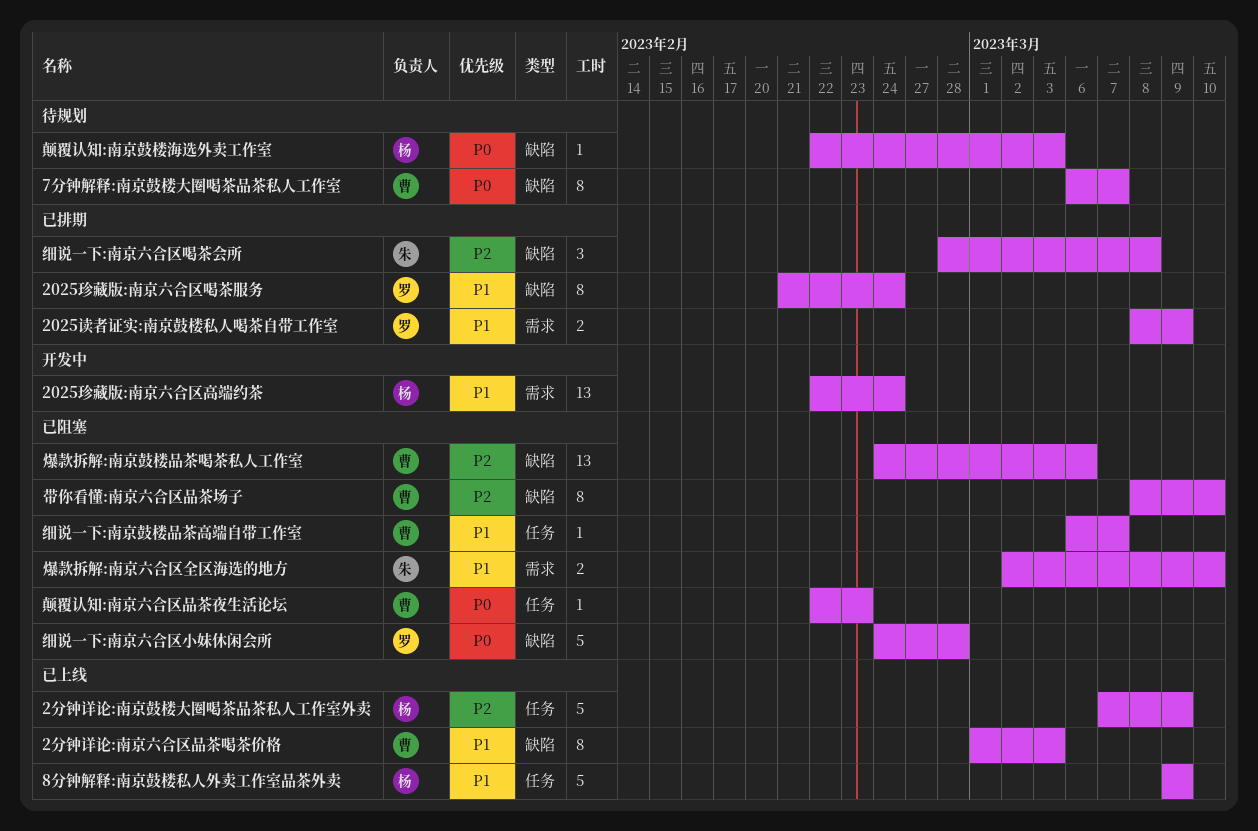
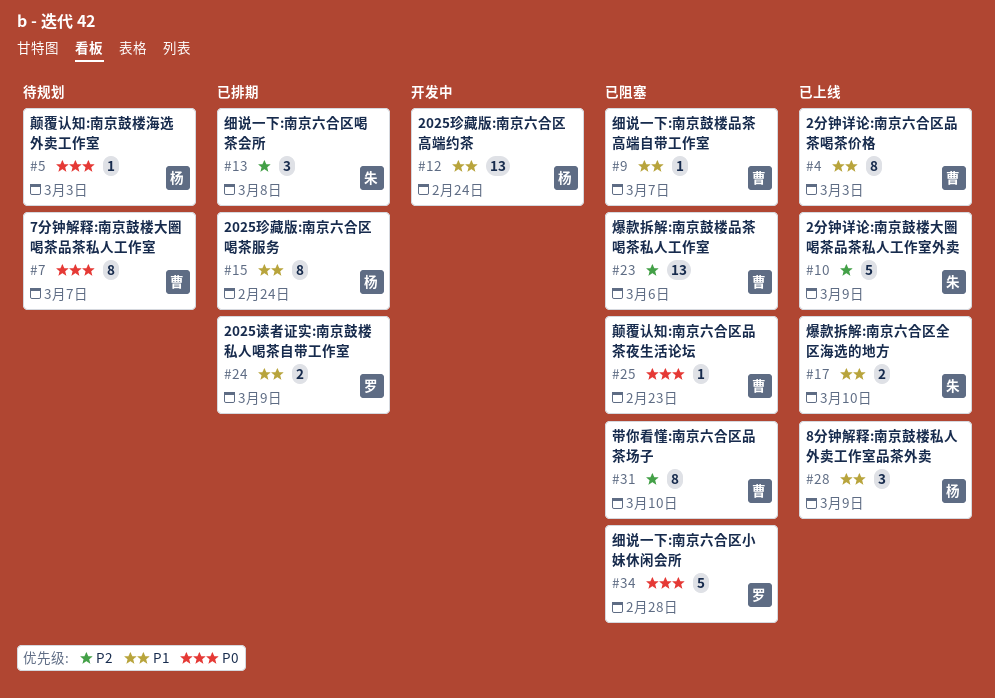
2025珍藏版:南京六合区喝茶服务, owner: 罗 -> 杨
2分钟详论:南京鼓楼大圈喝茶品茶私人工作室外卖, owner: 杨 -> 朱
8分钟解释:南京鼓楼私人外卖工作室品茶外卖, estimate: 5 -> 3
爆款拆解:南京六合区全区海选的地方, status: 已阻塞 -> 已上线

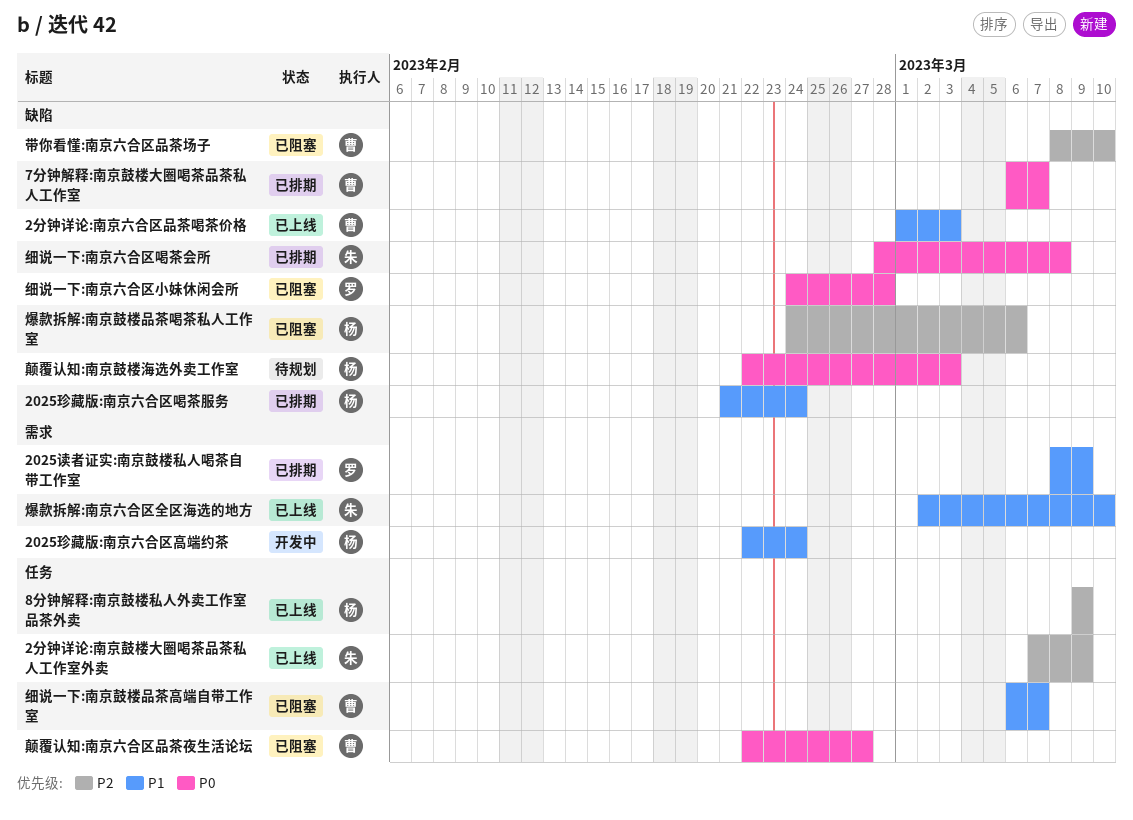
7分钟解释:南京鼓楼大圈喝茶品茶私人工作室, status: 待规划 -> 已排期
8分钟解释:南京鼓楼私人外卖工作室品茶外卖, priority: P1 -> P2
爆款拆解:南京鼓楼品茶喝茶私人工作室, owner: 曹 -> 杨
细说一下:南京六合区喝茶会所, priority: P2 -> P0
颠覆认知:南京六合区品茶夜生活论坛, due: Feb 23 -> Feb 27

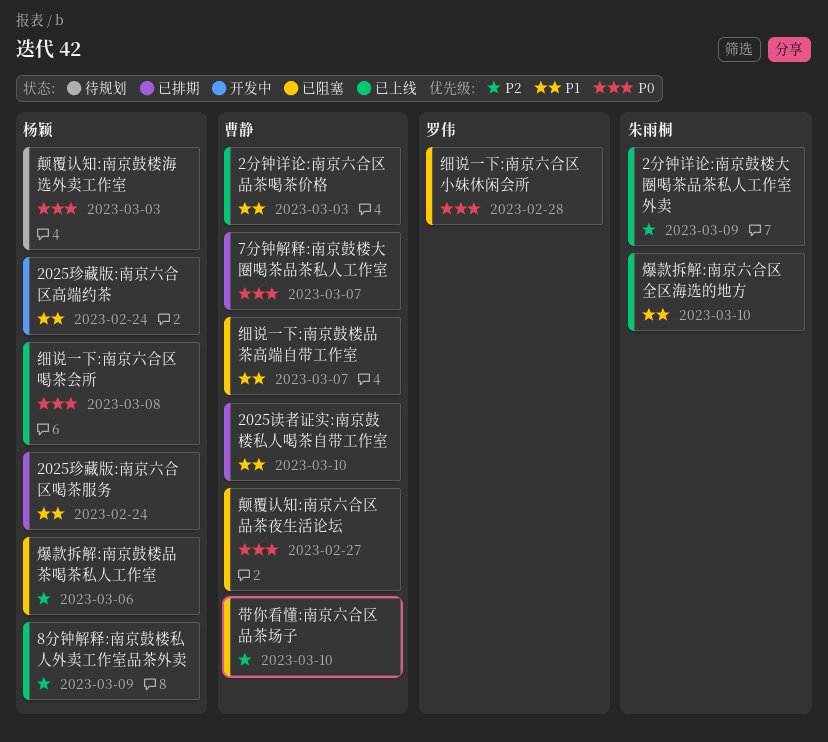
2025读者证实:南京鼓楼私人喝茶自带工作室, owner: 罗伟 -> 曹静
2025读者证实:南京鼓楼私人喝茶自带工作室, due: Mar 9 -> Mar 10
细说一下:南京六合区喝茶会所, status: 已排期 -> 已上线
细说一下:南京六合区喝茶会所, owner: 朱雨桐 -> 杨颖

